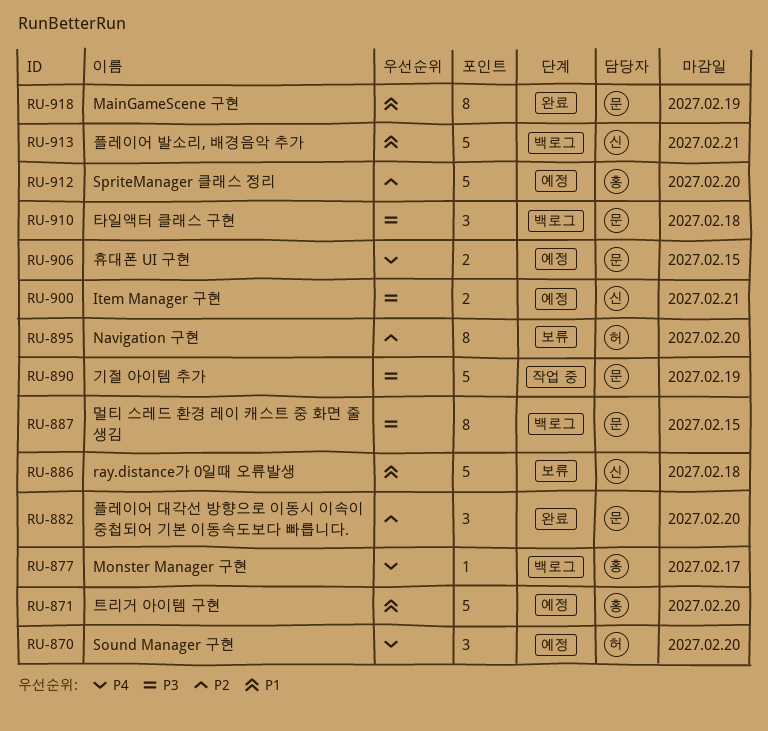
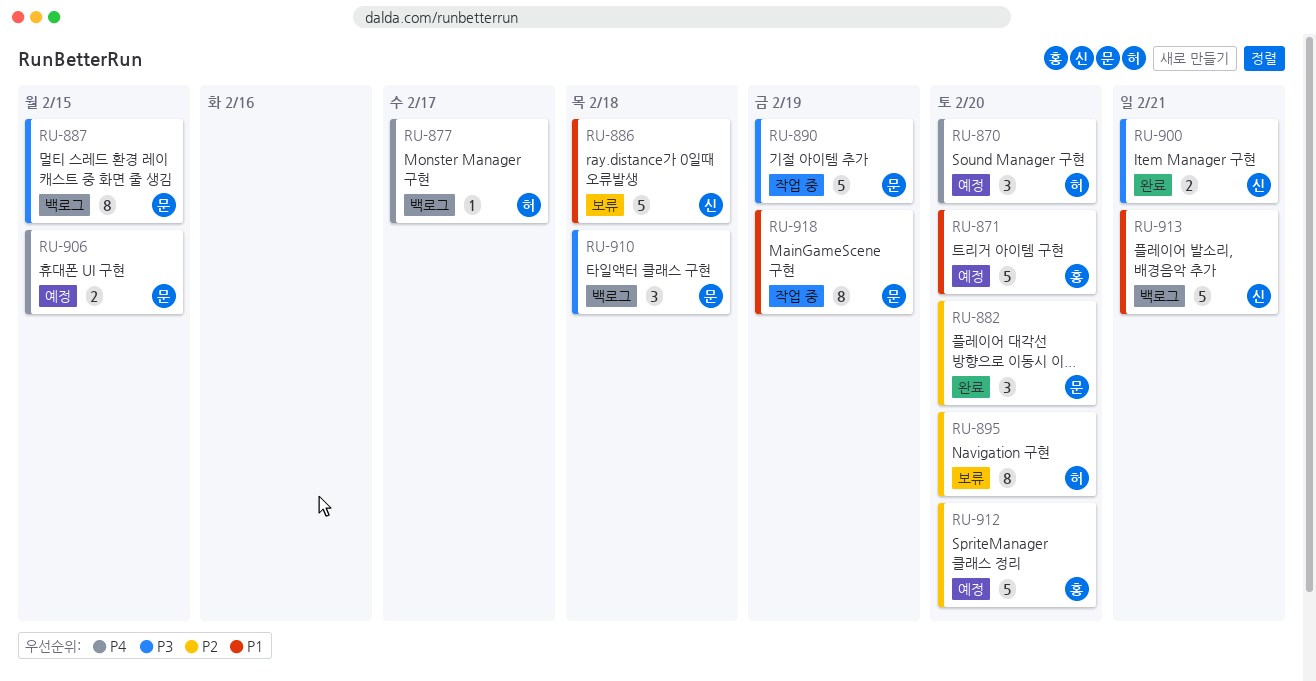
RU-877, owner: 홍 -> 허
RU-900, status: 예정 -> 완료
RU-918, status: 완료 -> 작업 중

